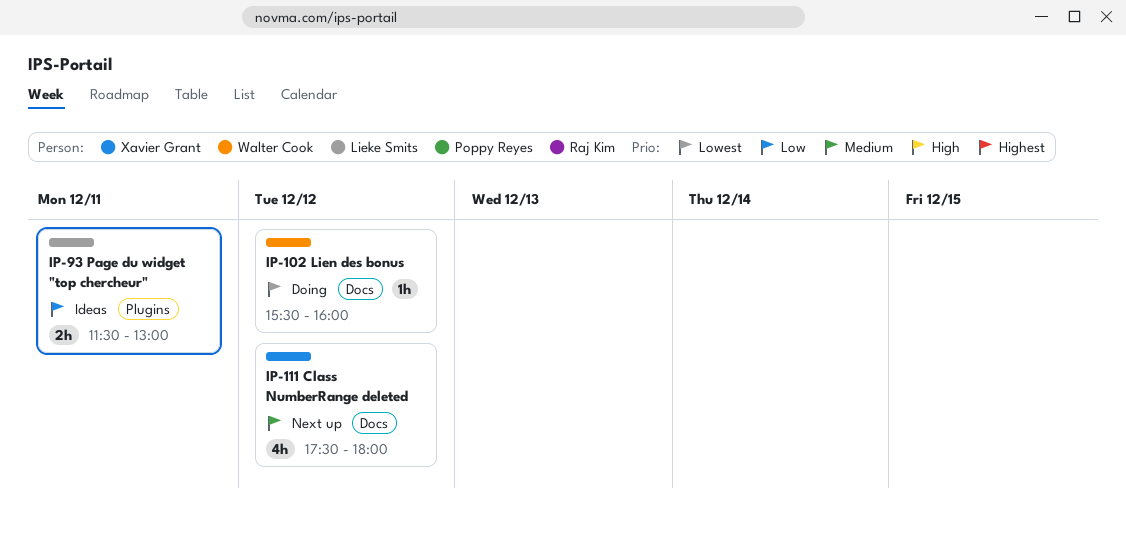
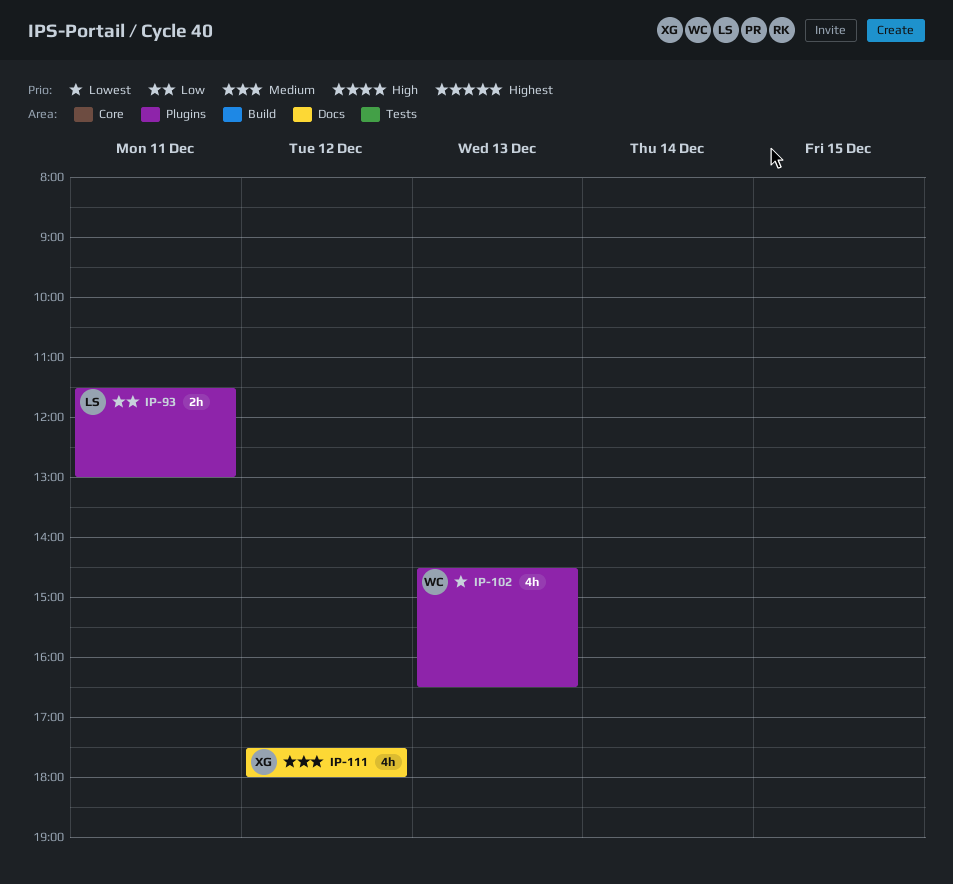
IP-102, label: Docs -> Plugins
IP-102, estimate: 1h -> 4h
IP-102, day: Dec 12 -> Dec 13
IP-102, begins: 15:30 -> 14:30
IP-102, ends: 16:00 -> 16:30

